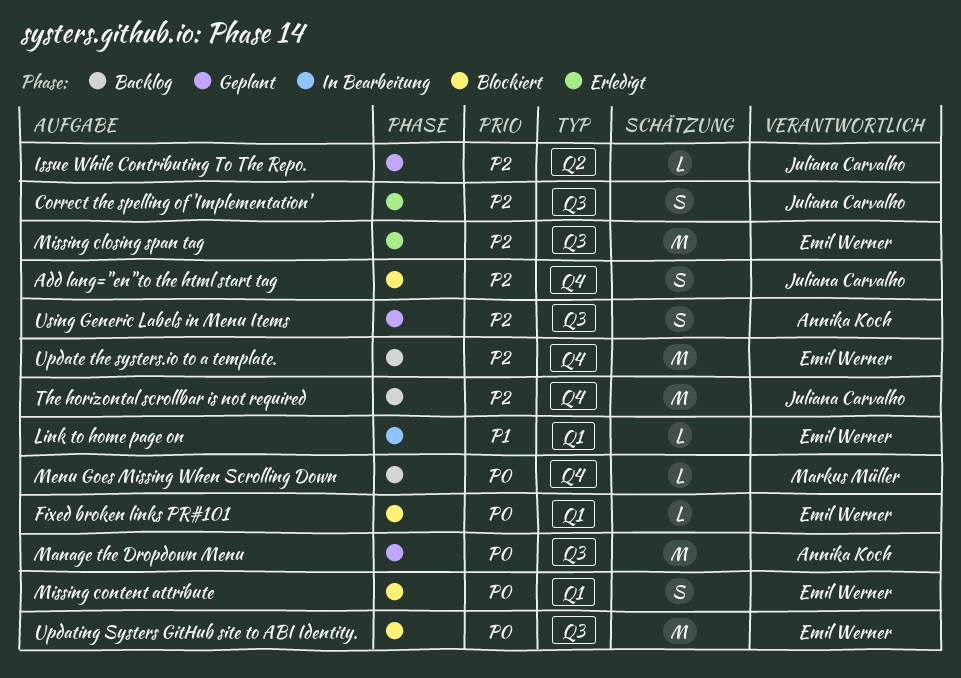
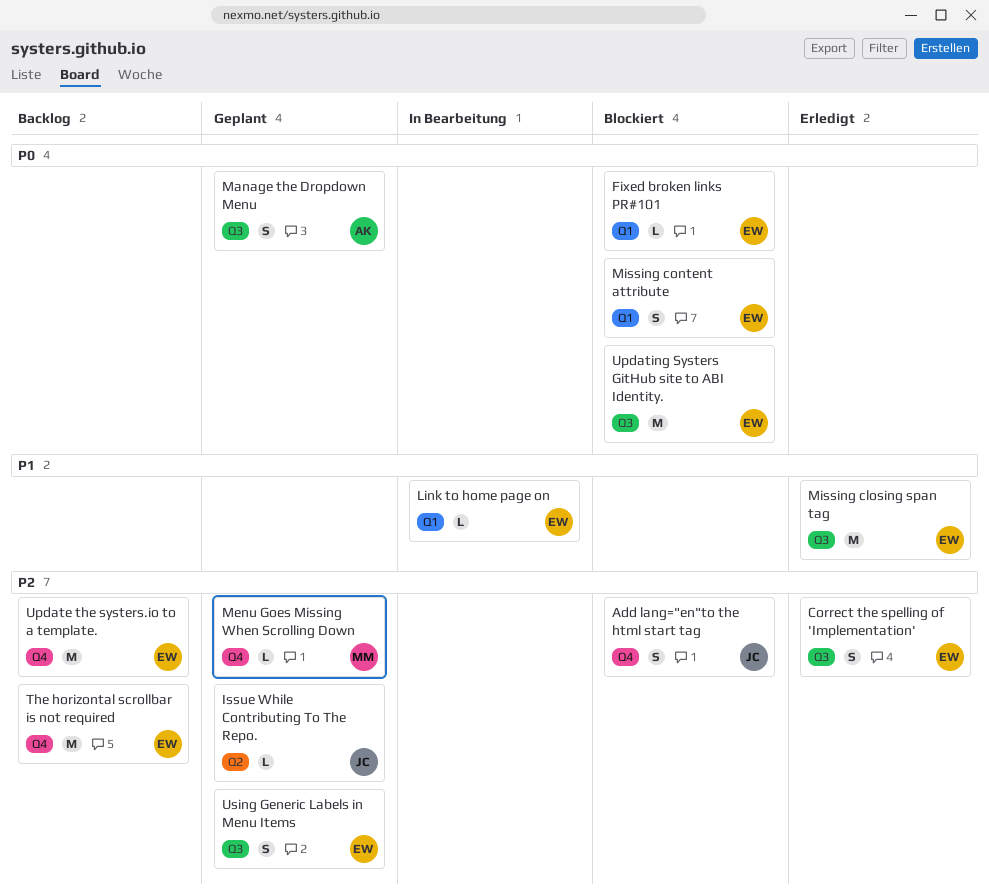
Correct the spelling of 'Implementation', owner: Juliana Carvalho -> Emil Werner
Manage the Dropdown Menu, estimate: M -> S
Menu Goes Missing When Scrolling Down, status: Backlog -> Geplant
Menu Goes Missing When Scrolling Down, priority: P0 -> P2
Missing closing span tag, priority: P2 -> P1
The horizontal scrollbar is not required, owner: Juliana Carvalho -> Emil Werner
Using Generic Labels in Menu Items, owner: Annika Koch -> Emil Werner

